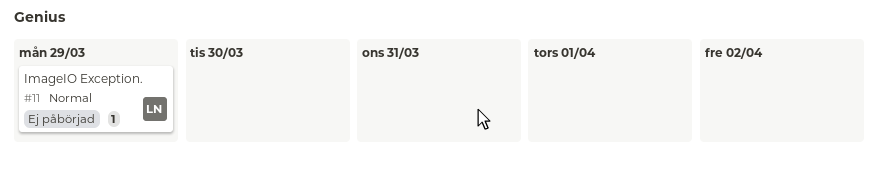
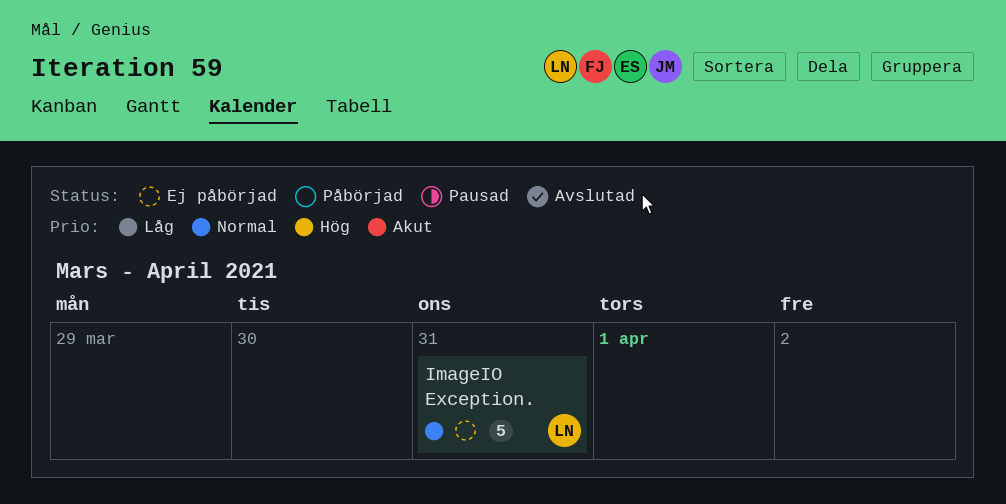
ImageIO Exception., estimate: 1 -> 5
ImageIO Exception., due: Mar 29 -> Mar 31

